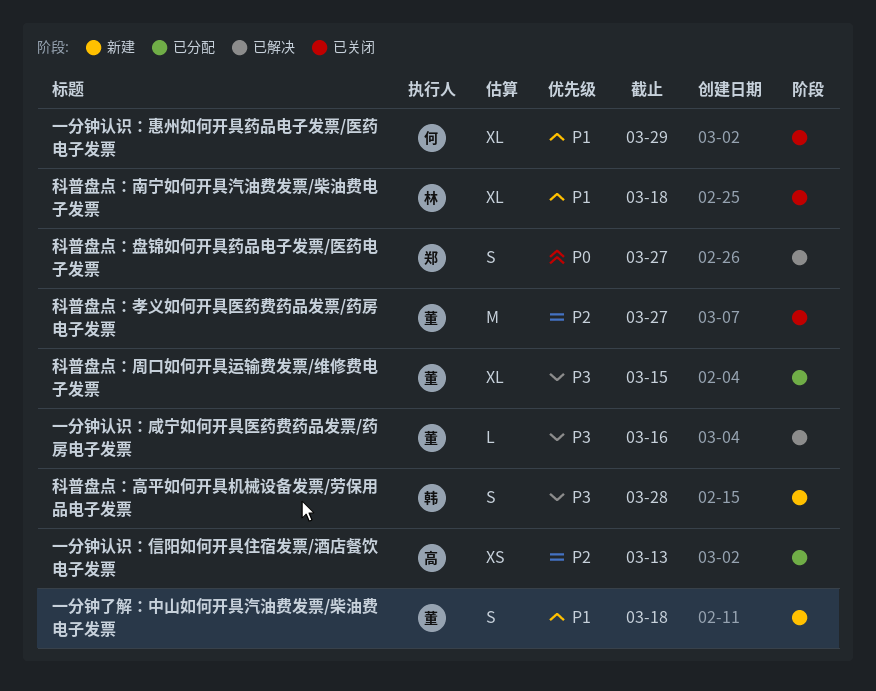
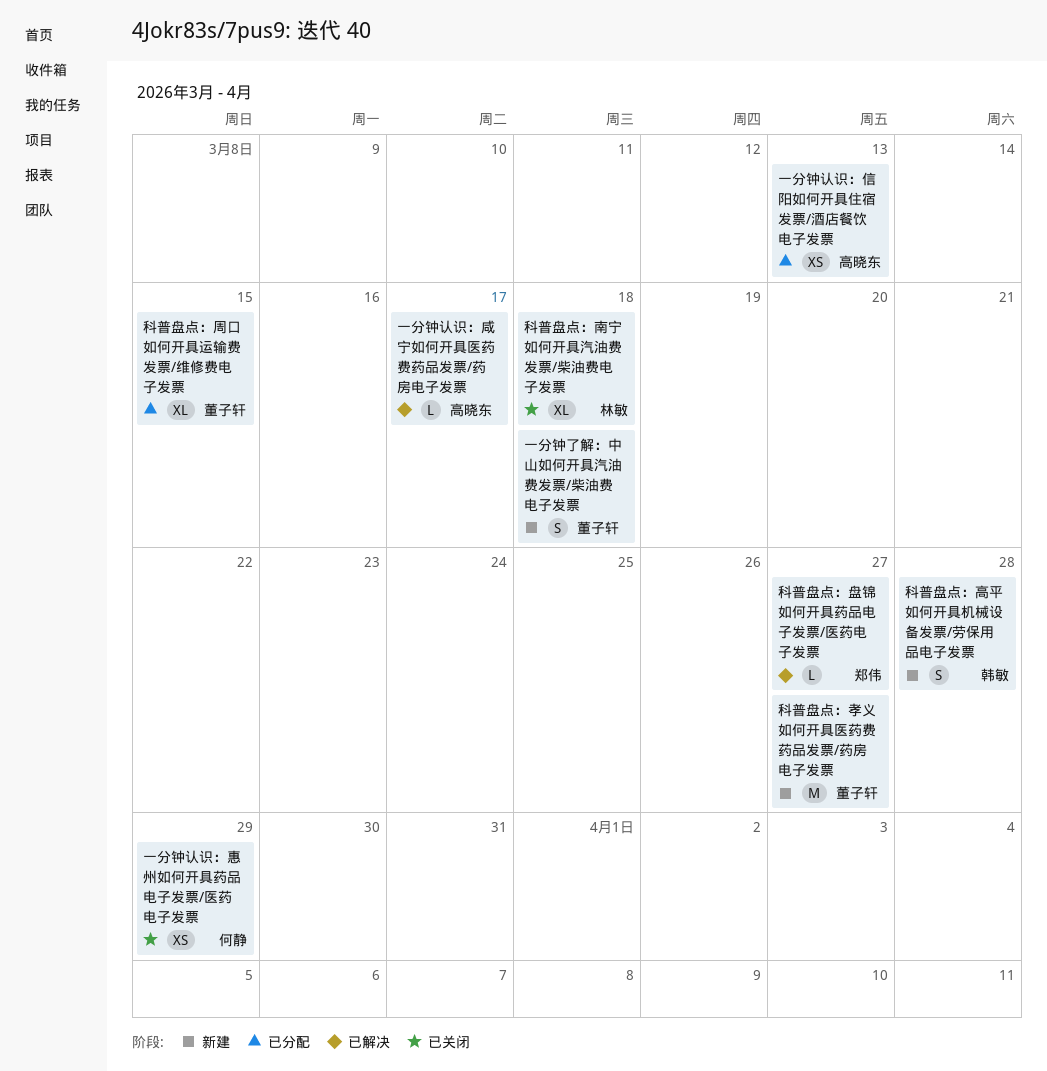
一分钟认识：咸宁如何开具医药费药品发票/药房电子发票, owner: 董子轩 -> 高晓东
一分钟认识：咸宁如何开具医药费药品发票/药房电子发票, due: Mar 16 -> Mar 17
一分钟认识：惠州如何开具药品电子发票/医药电子发票, estimate: XL -> XS
科普盘点：孝义如何开具医药费药品发票/药房电子发票, status: 已关闭 -> 新建
科普盘点：盘锦如何开具药品电子发票/医药电子发票, estimate: S -> L

